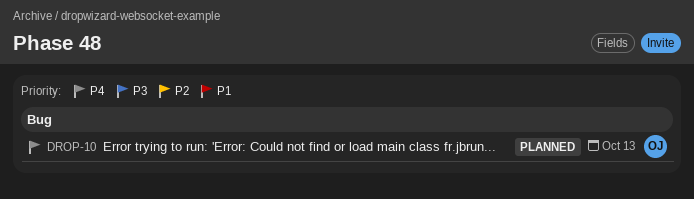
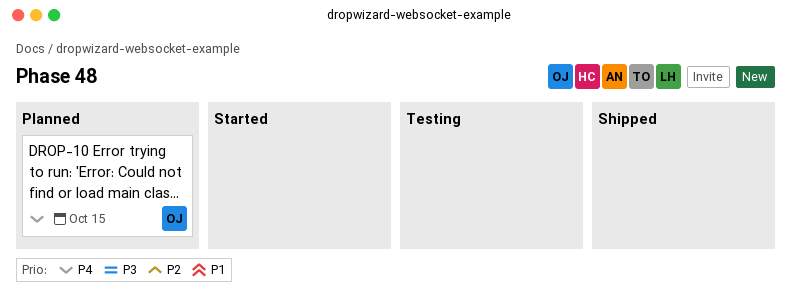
DROP-10, due: Oct 13 -> Oct 15

